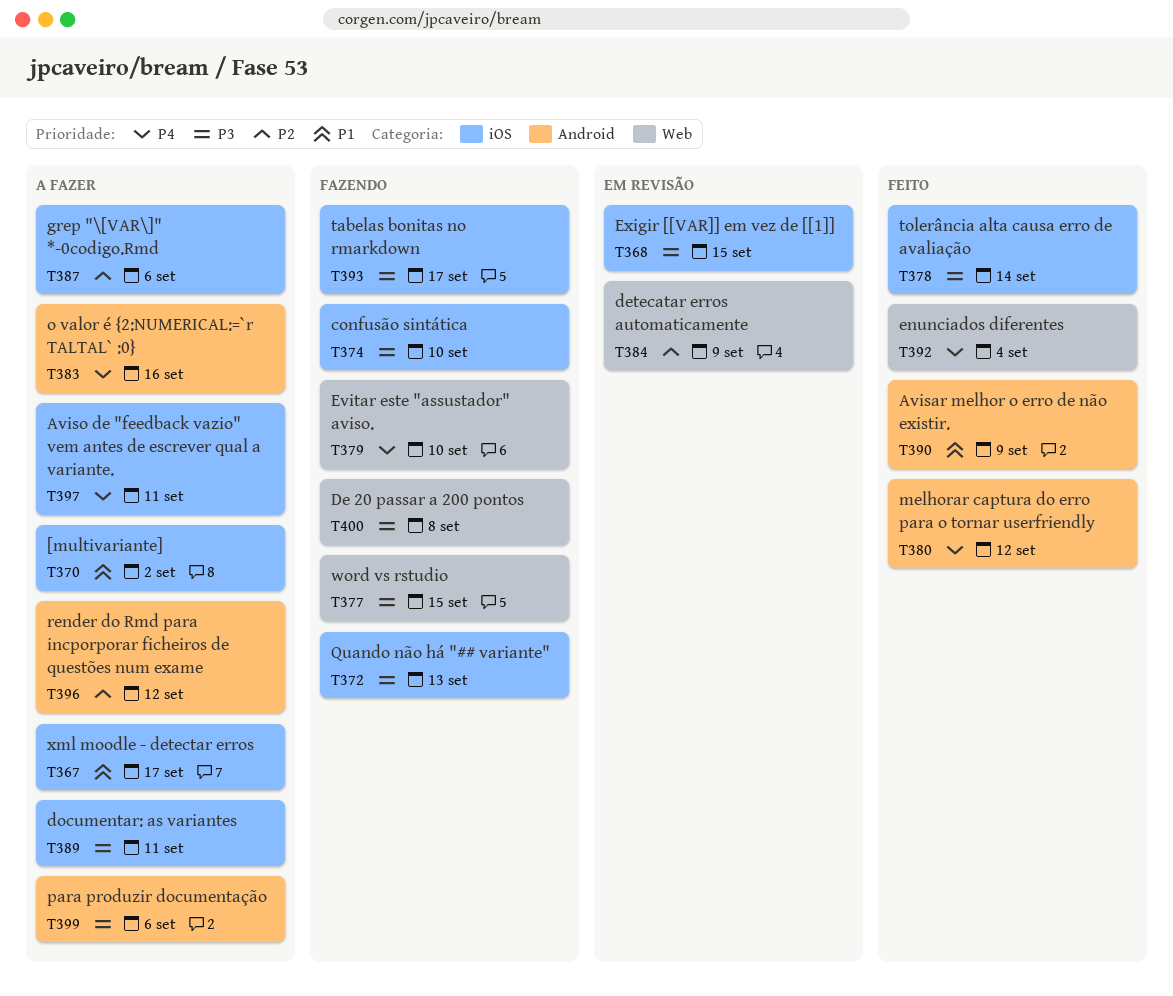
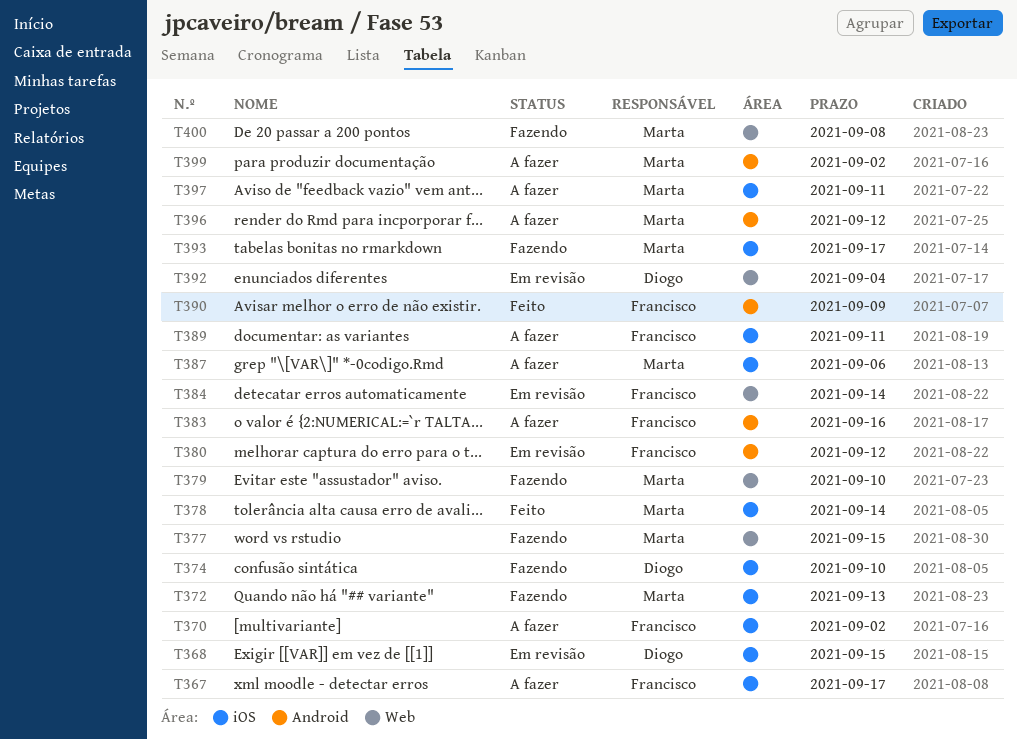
T380, status: Feito -> Em revisão
T384, due: Sep 9 -> Sep 14
T392, status: Feito -> Em revisão
T399, due: Sep 6 -> Sep 2

